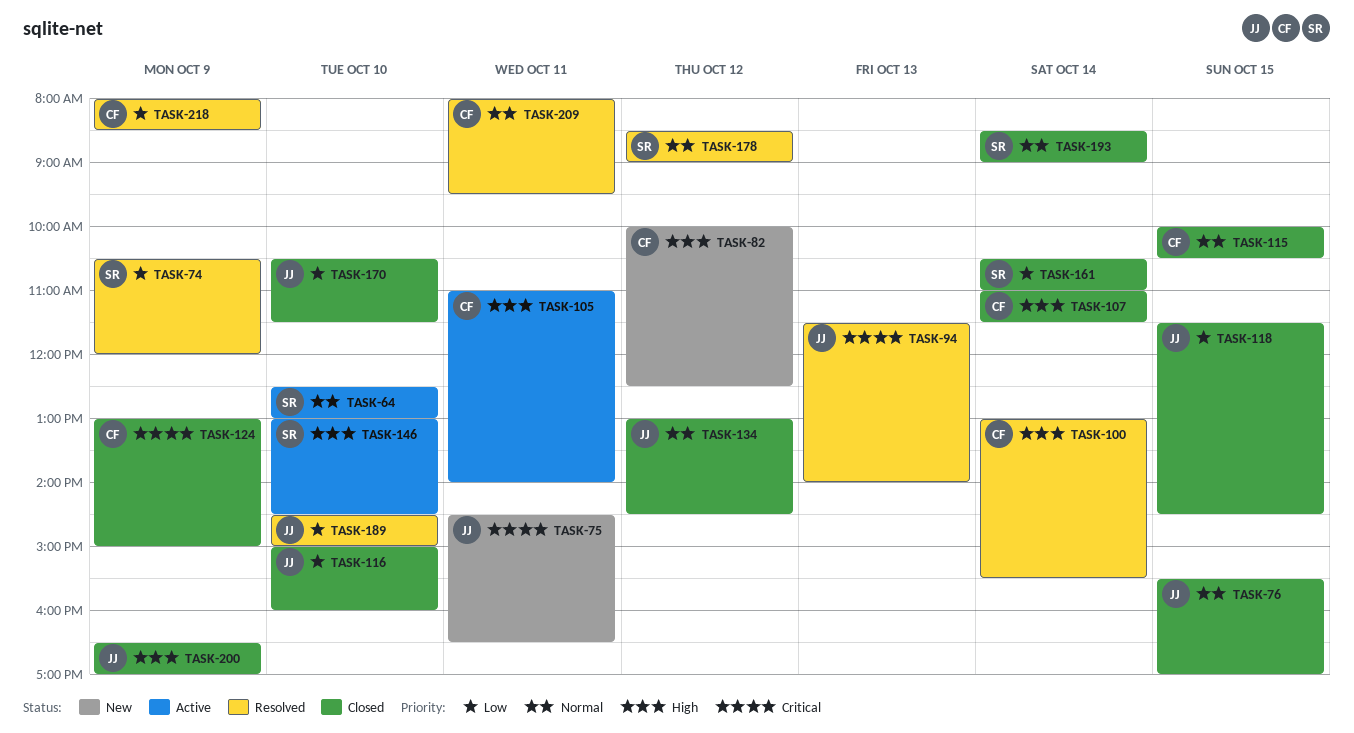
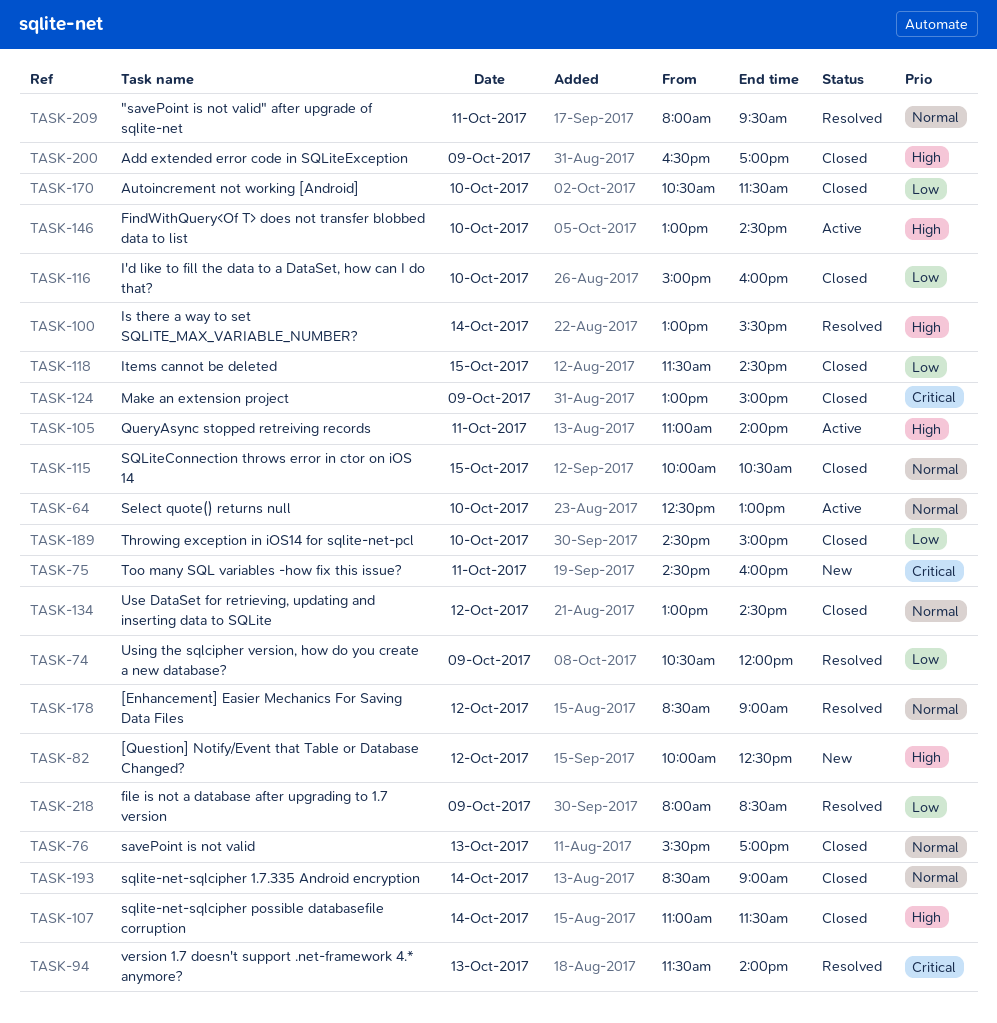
TASK-75, ends: 16:30 -> 16:00
TASK-76, day: Oct 15 -> Oct 13
TASK-161: present -> none
TASK-189, status: Resolved -> Closed

